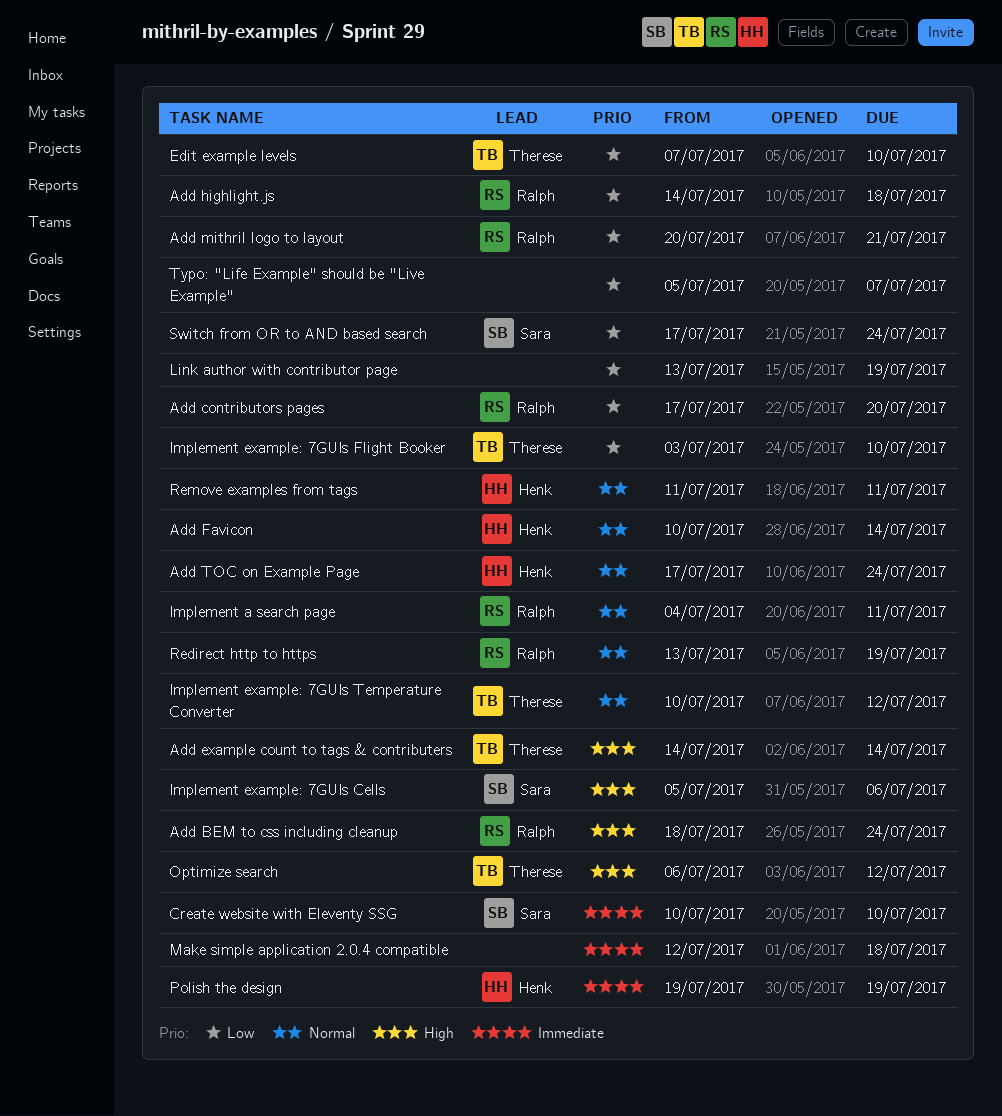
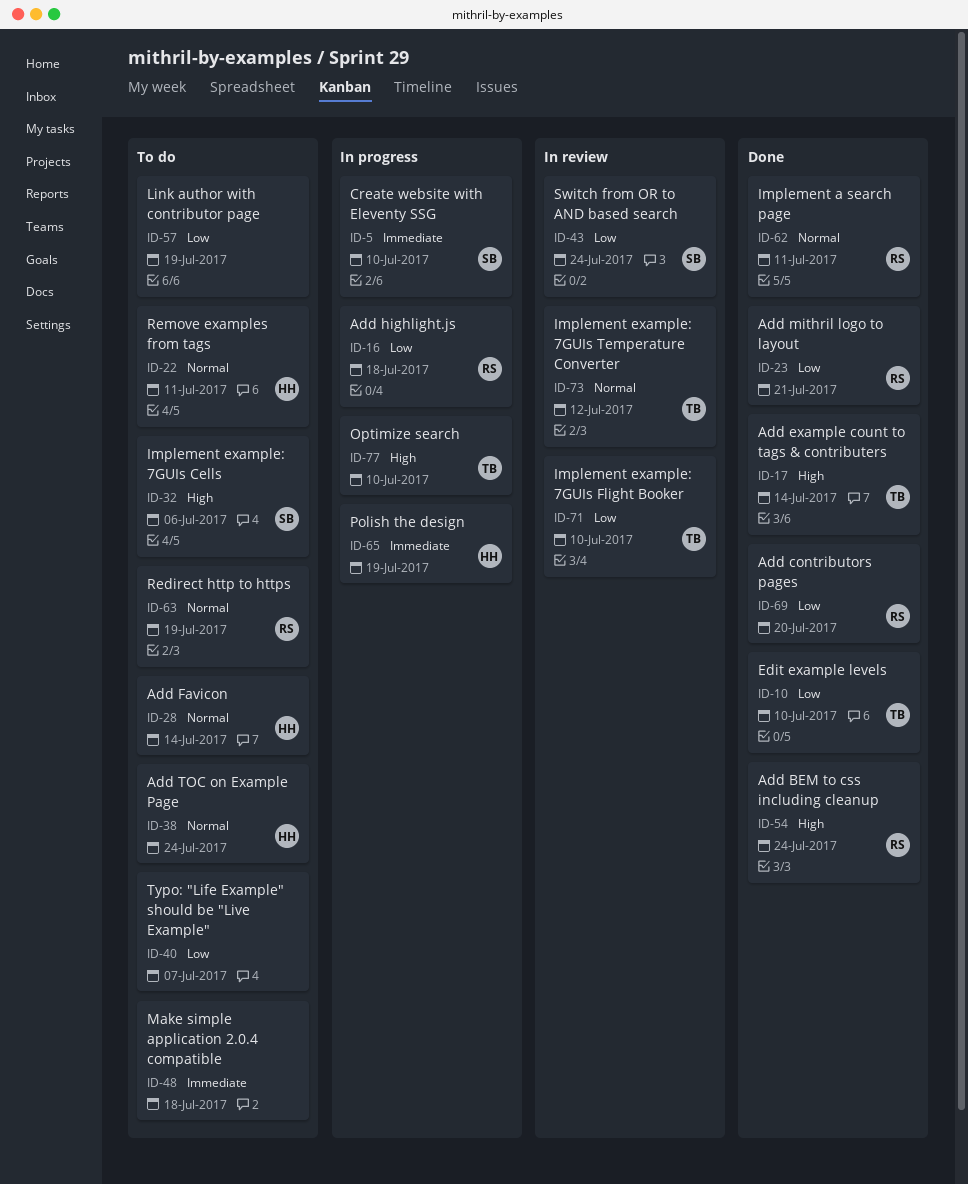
Optimize search, due: Jul 12 -> Jul 10

